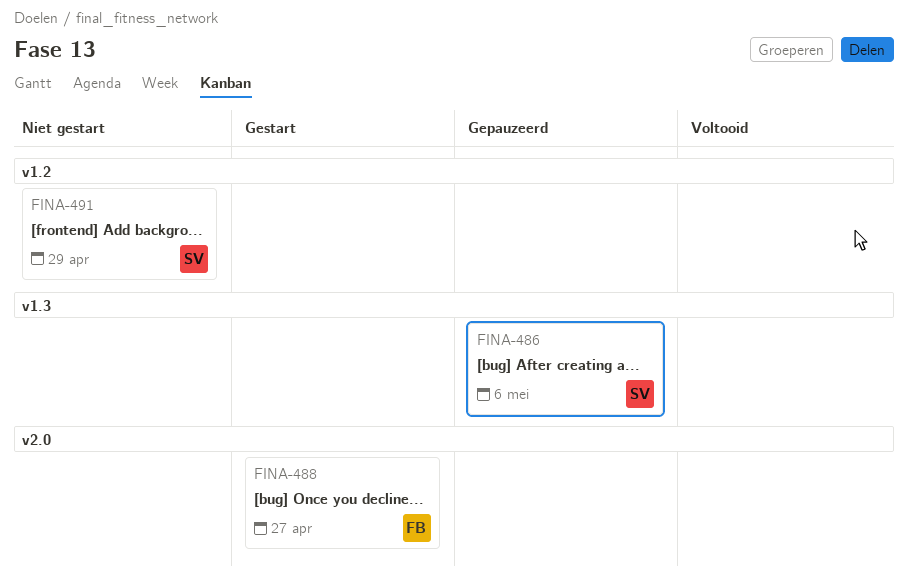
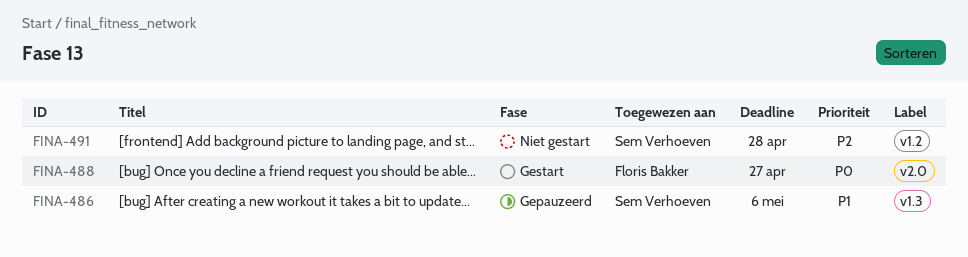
FINA-491, due: Apr 29 -> Apr 28

